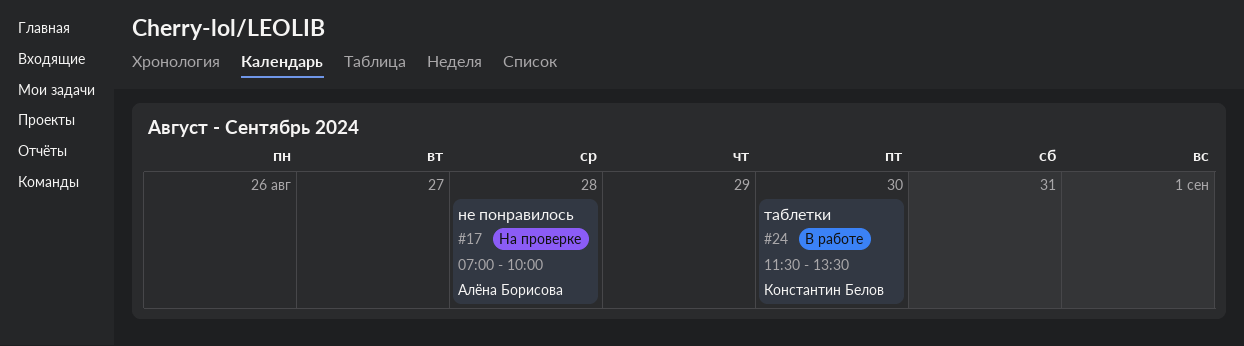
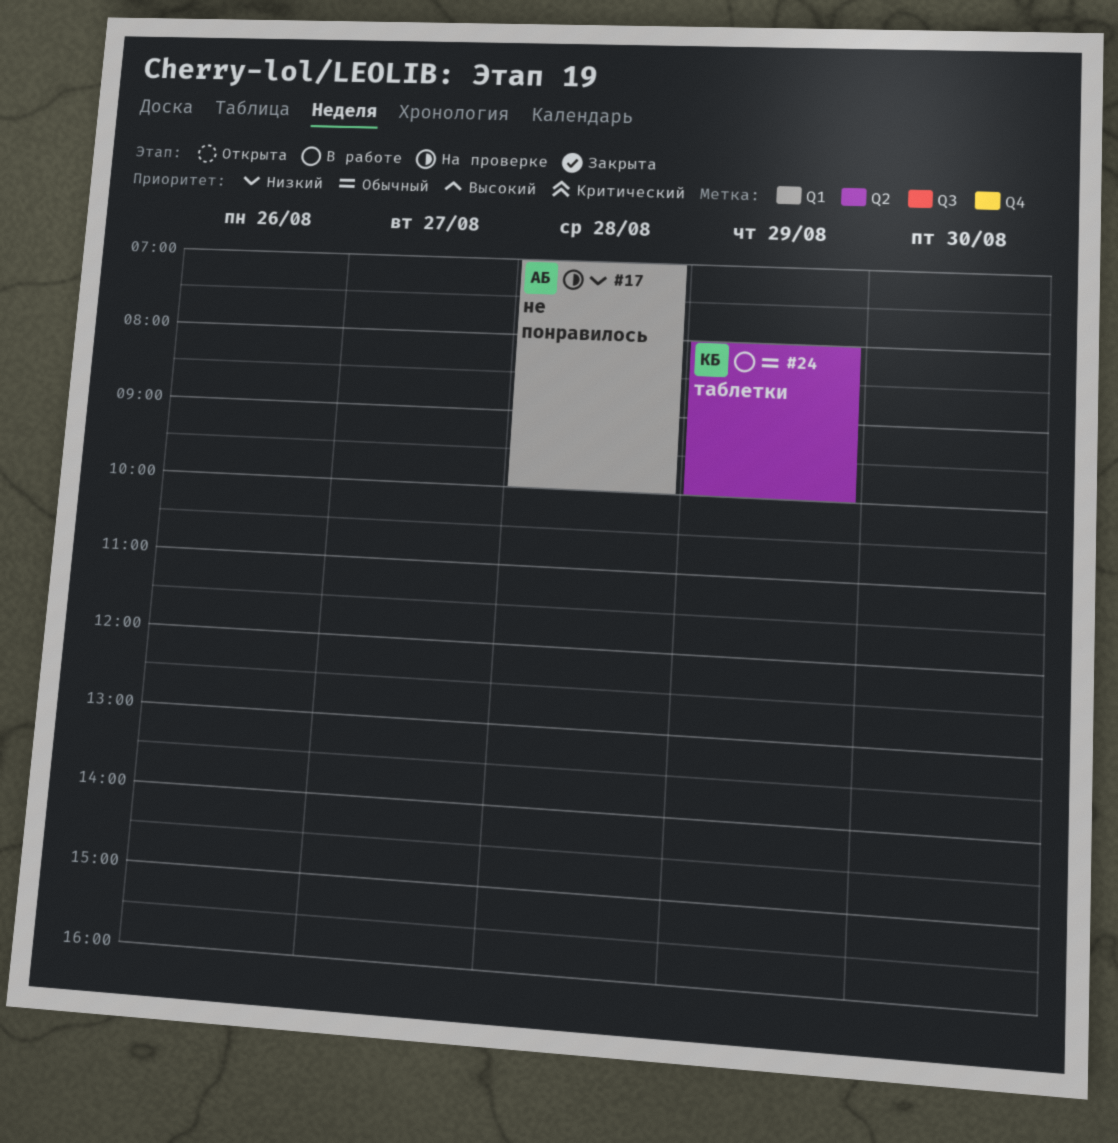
#24, day: Aug 30 -> Aug 29
#24, begins: 11:30 -> 08:00
#24, ends: 13:30 -> 10:00

